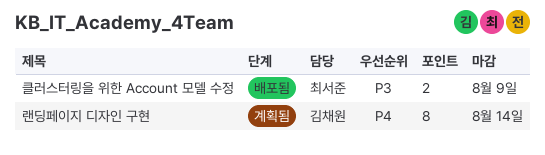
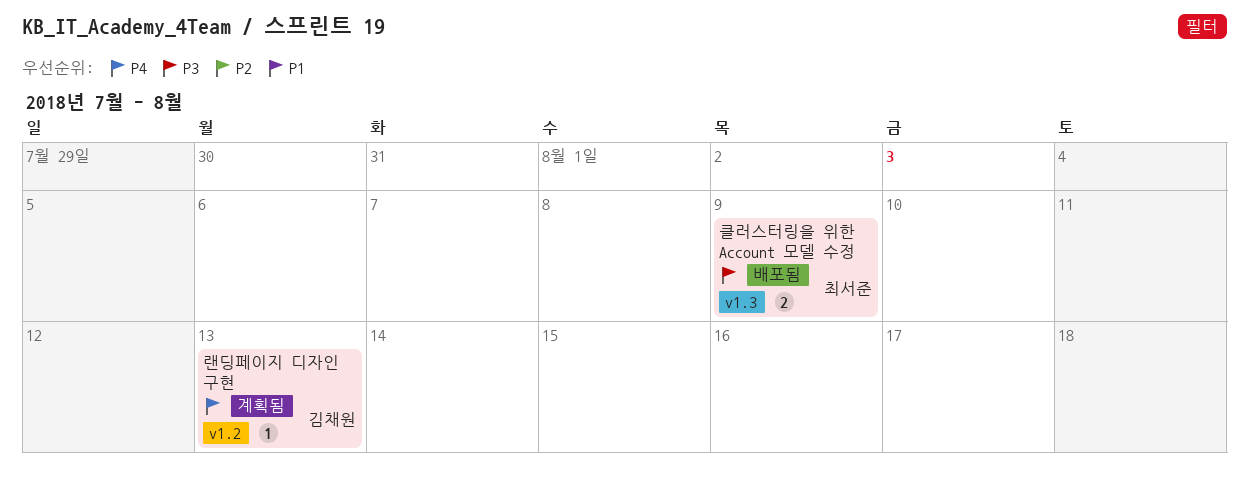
랜딩페이지 디자인 구현, estimate: 8 -> 1
랜딩페이지 디자인 구현, due: Aug 14 -> Aug 13

